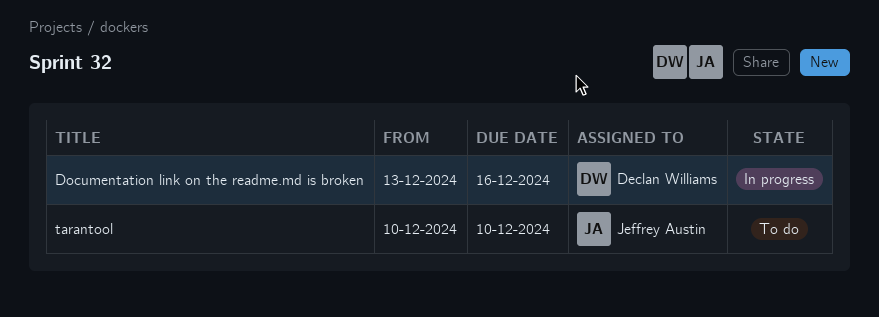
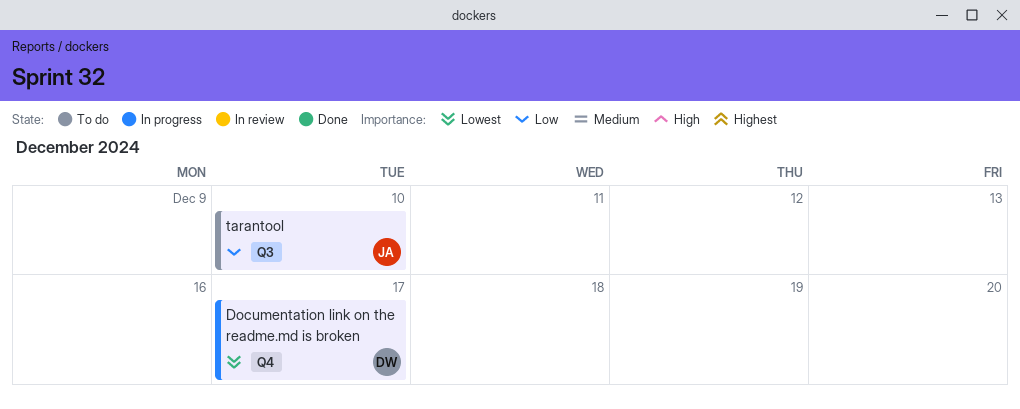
Documentation link on the readme.md is broken, due: Dec 16 -> Dec 17

